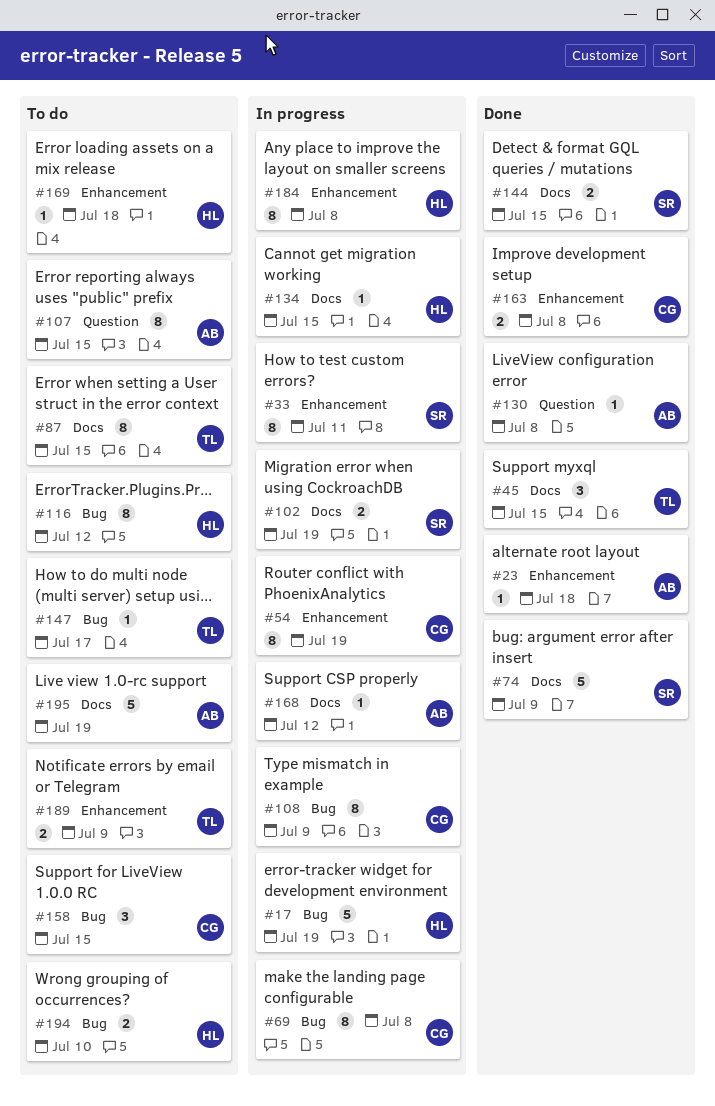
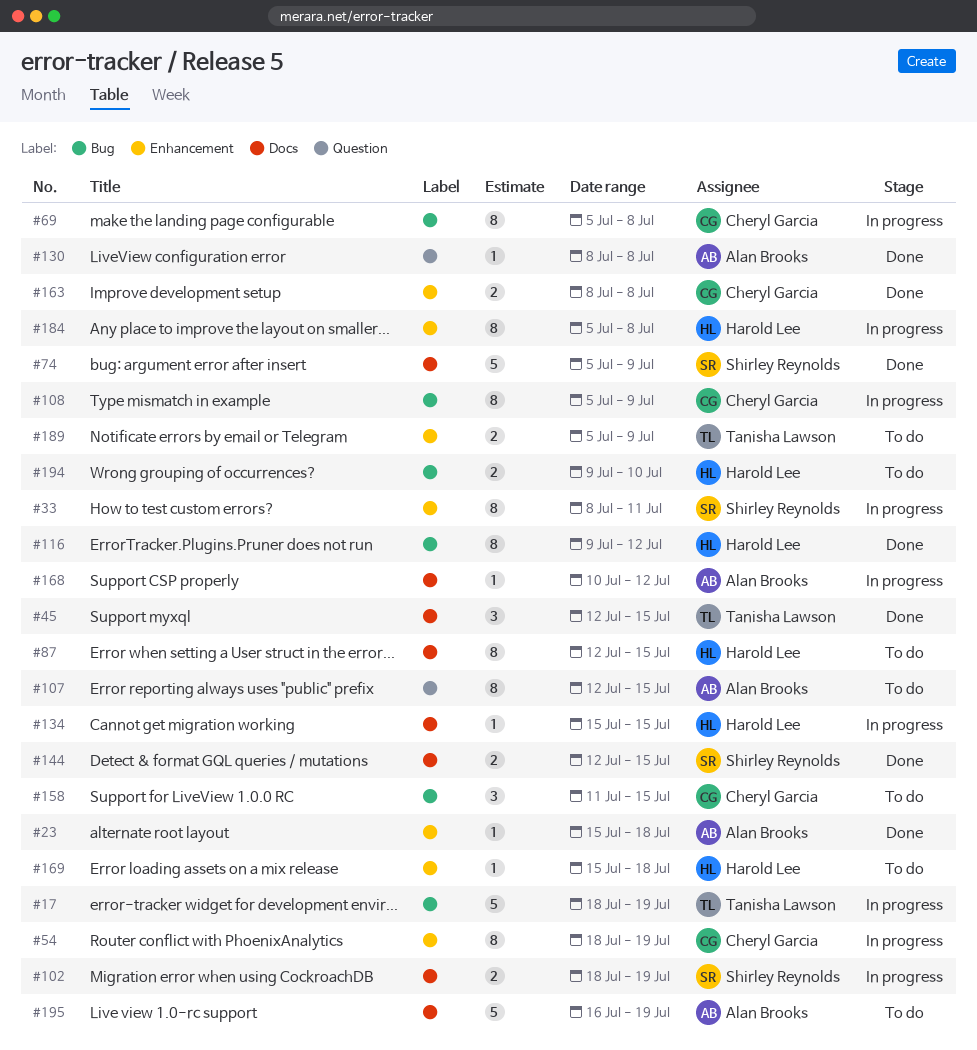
#17, owner: Harold Lee -> Tanisha Lawson
#87, owner: Tanisha Lawson -> Harold Lee
#116, status: To do -> Done
#147: present -> none

